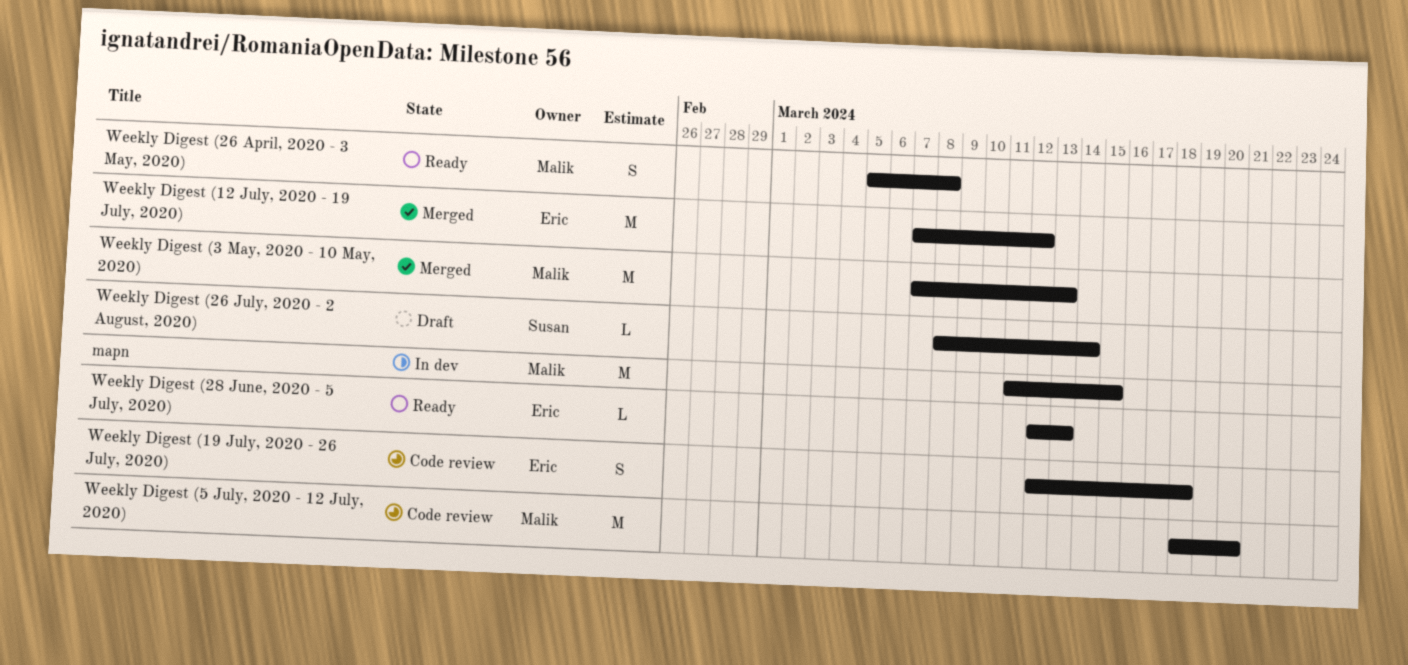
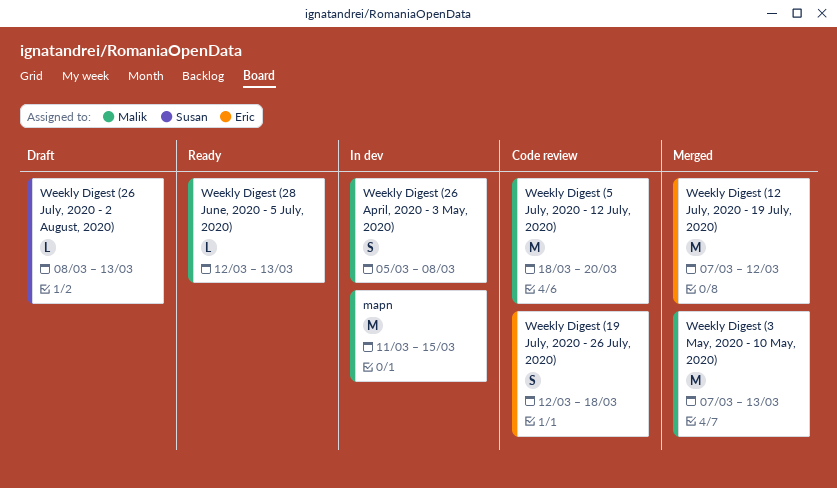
Weekly Digest (26 April, 2020 - 3 May, 2020), status: Ready -> In dev
Weekly Digest (26 July, 2020 - 2 August, 2020), due: Mar 14 -> Mar 13
Weekly Digest (28 June, 2020 - 5 July, 2020), owner: Eric -> Malik

